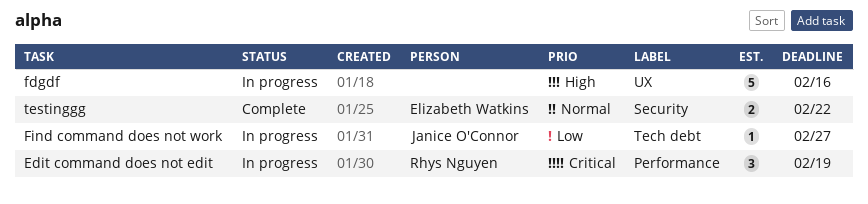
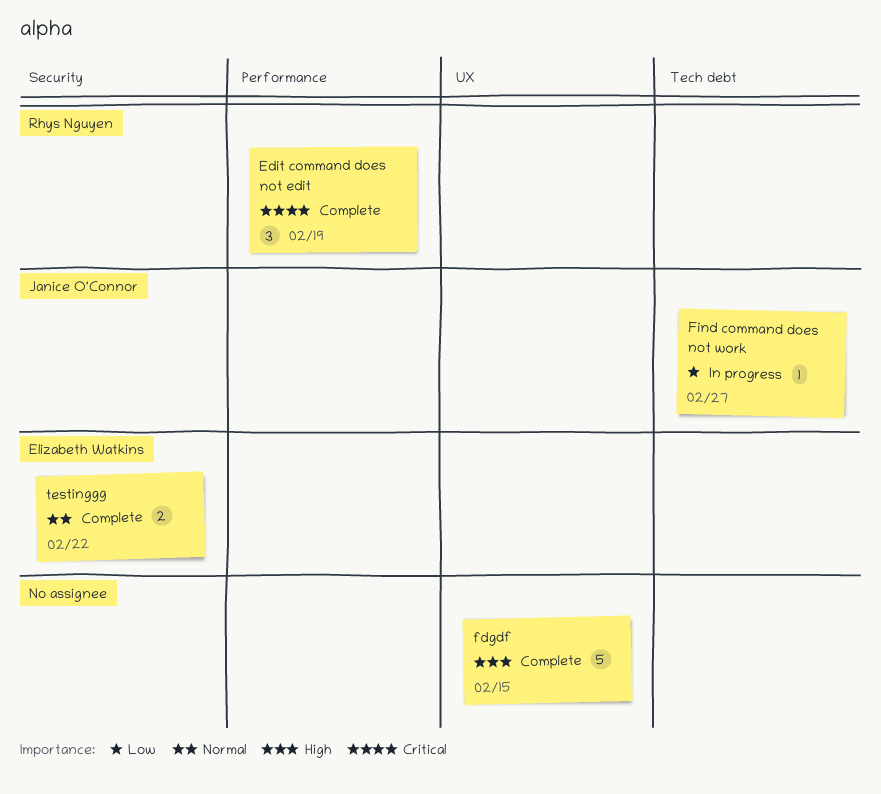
Edit command does not edit, status: In progress -> Complete
fdgdf, status: In progress -> Complete
fdgdf, due: Feb 16 -> Feb 15

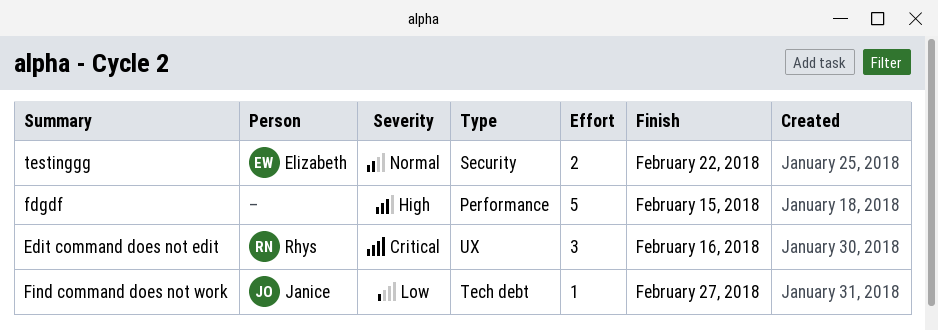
Edit command does not edit, label: Performance -> UX
Edit command does not edit, due: Feb 19 -> Feb 16
fdgdf, label: UX -> Performance

